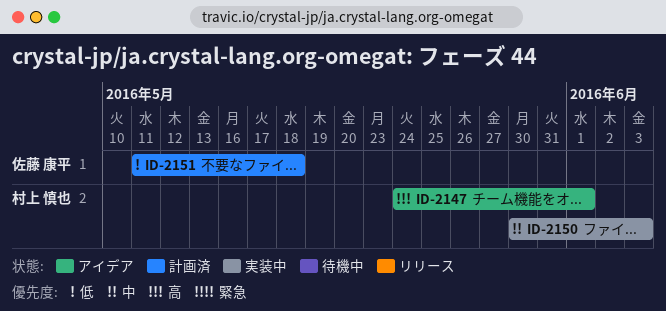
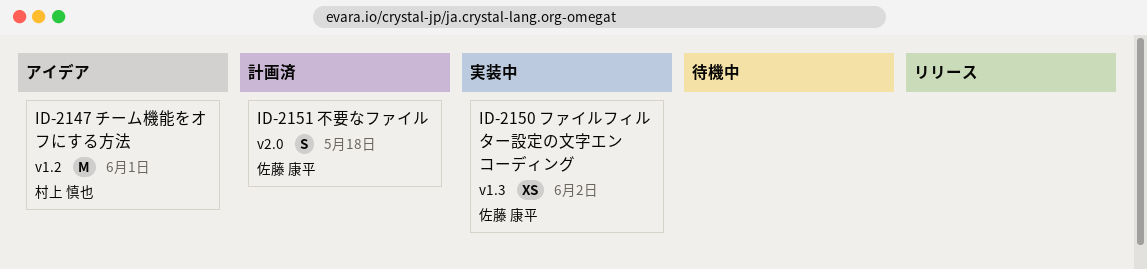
ID-2150, owner: 村上 慎也 -> 佐藤 康平
ID-2150, due: Jun 3 -> Jun 2

